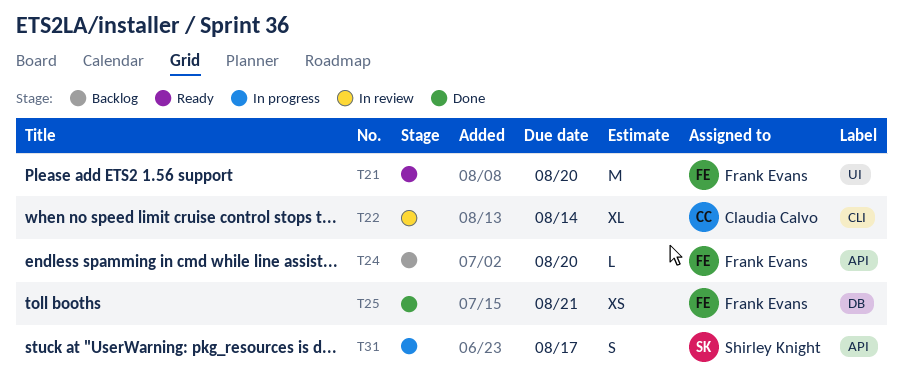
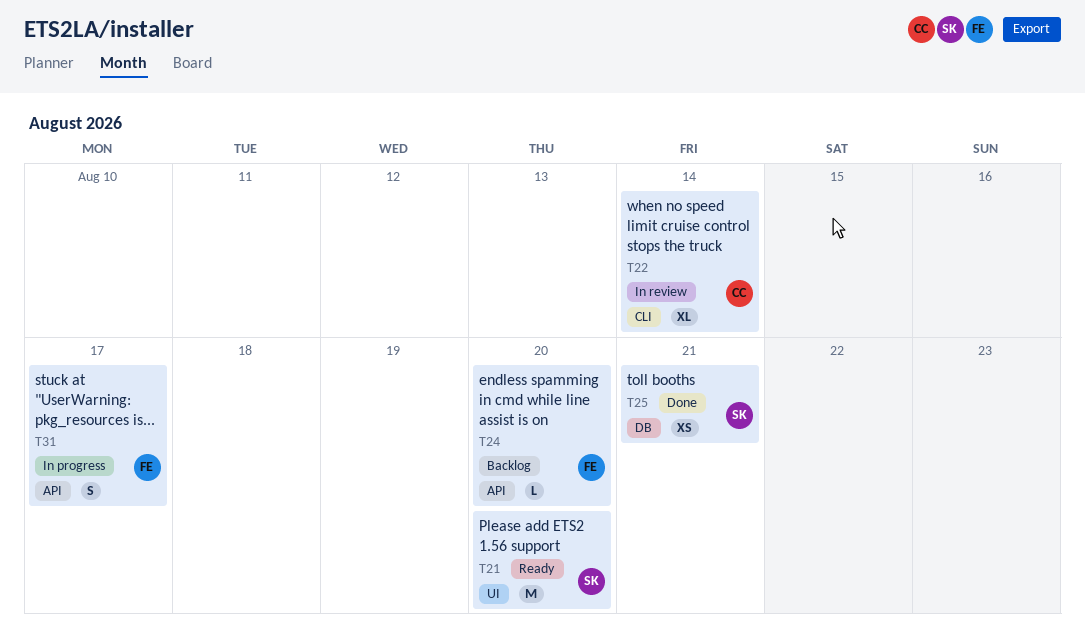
T21, owner: Frank Evans -> Shirley Knight
T25, owner: Frank Evans -> Shirley Knight
T31, owner: Shirley Knight -> Frank Evans

